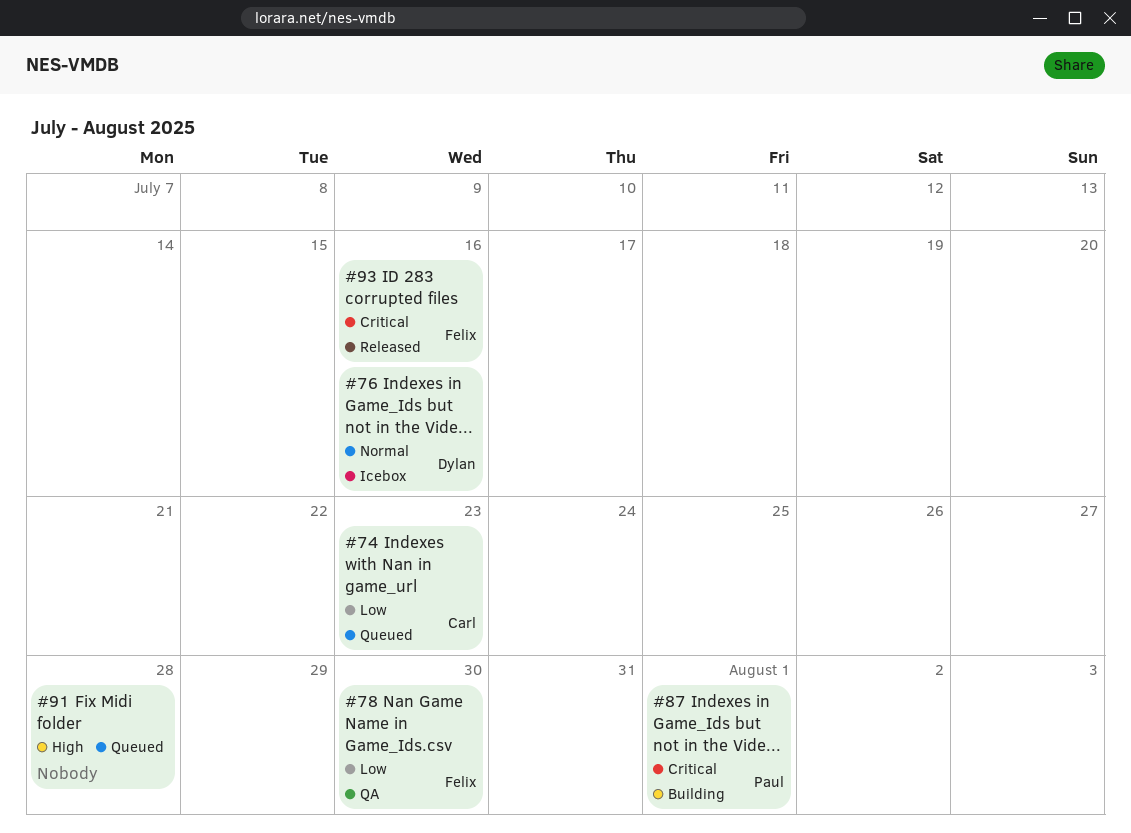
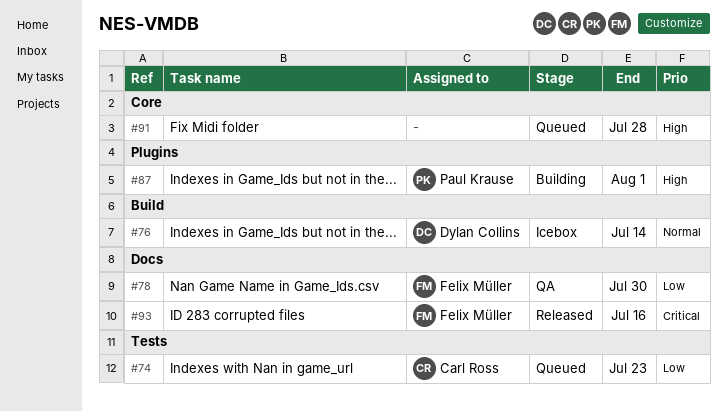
#76, due: Jul 16 -> Jul 14
#87, priority: Critical -> High

